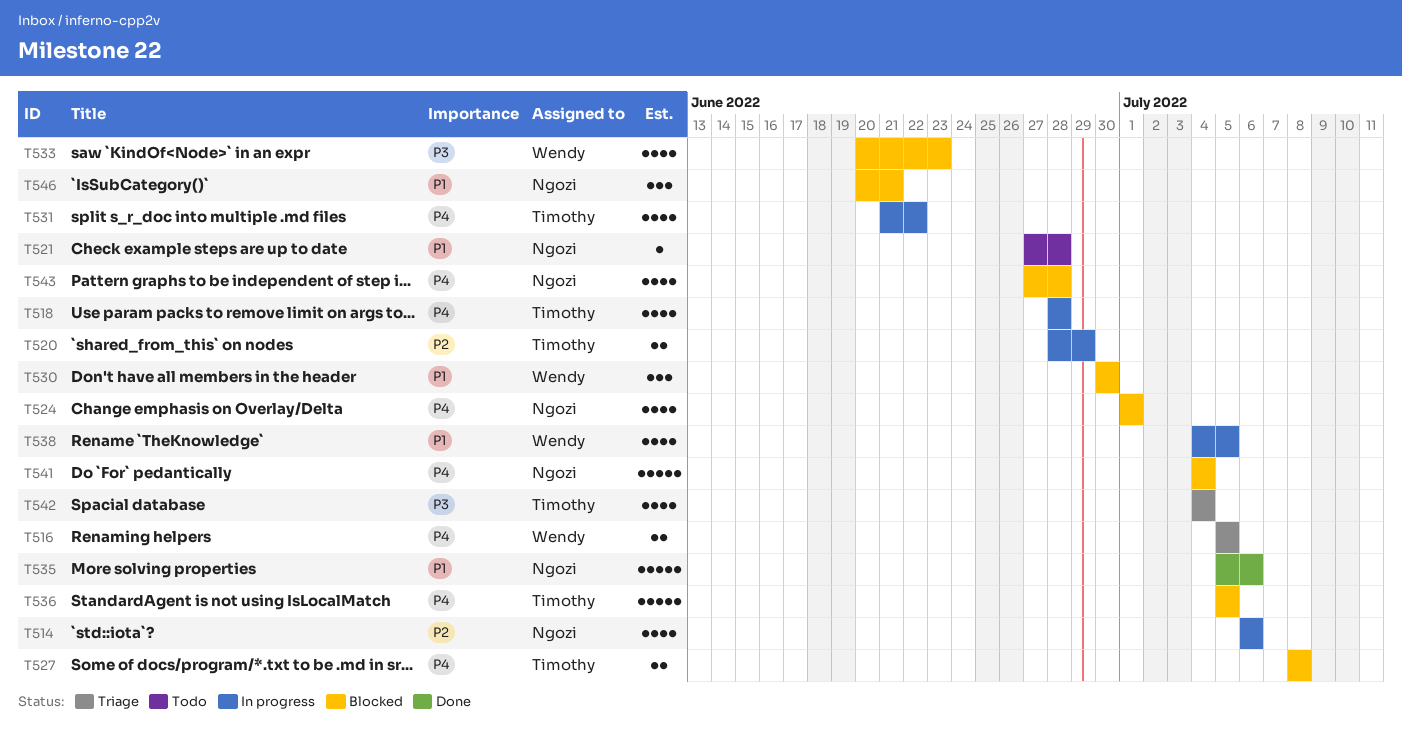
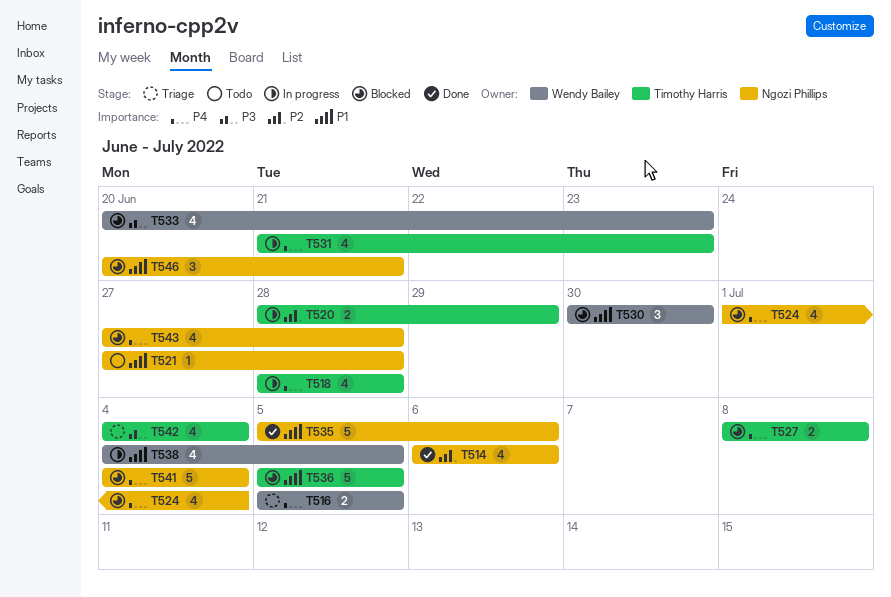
T514, status: In progress -> Done
T524, due: Jul 1 -> Jul 4
T531, due: Jun 22 -> Jun 23
T536, priority: P4 -> P1

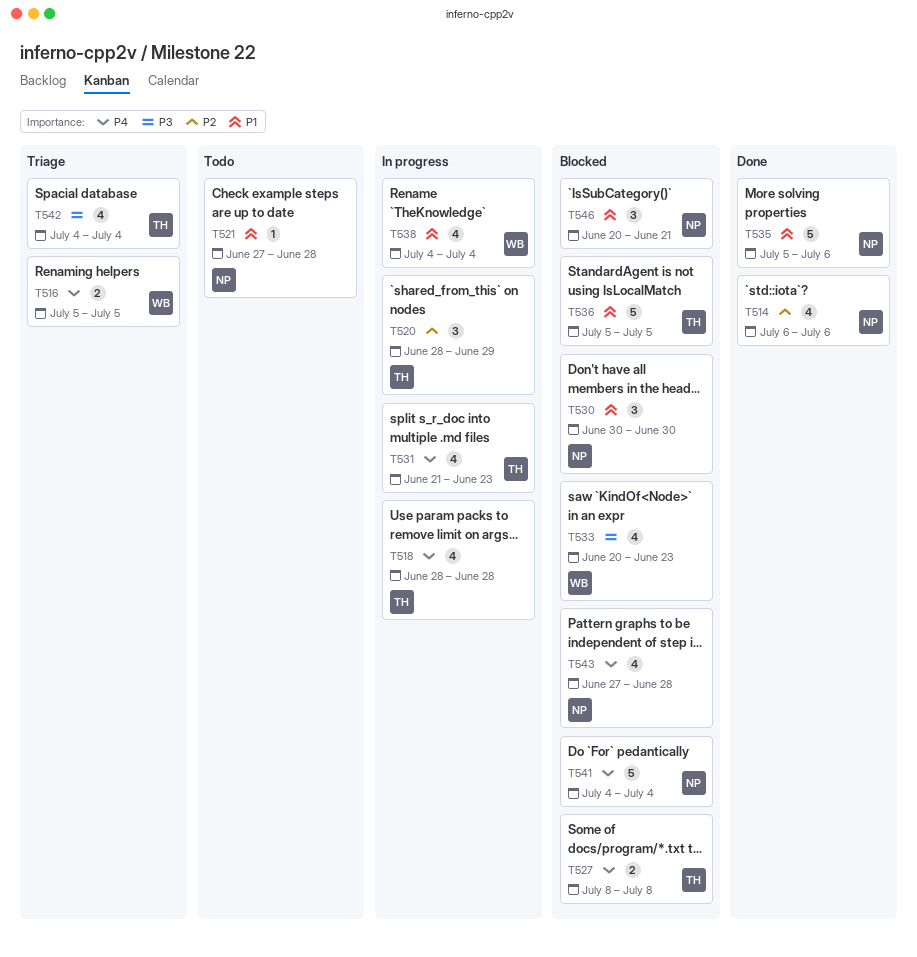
T520, estimate: 2 -> 3
T524: present -> none
T530, owner: Wendy Bailey -> Ngozi Phillips
T538, due: Jul 5 -> Jul 4

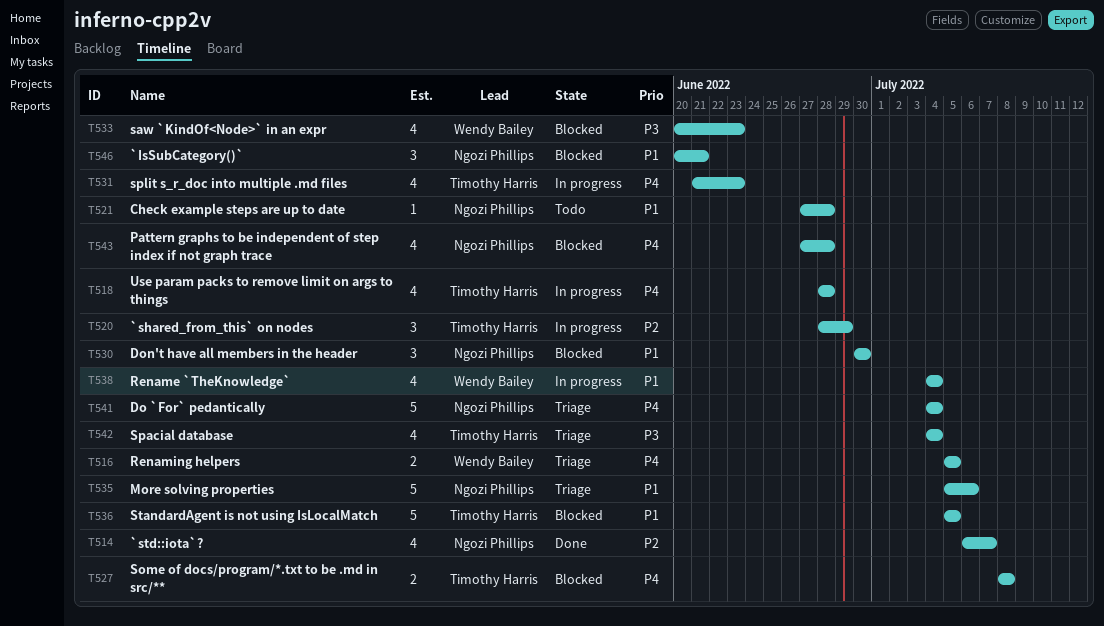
T514, due: Jul 6 -> Jul 7
T535, status: Done -> Triage
T541, status: Blocked -> Triage

